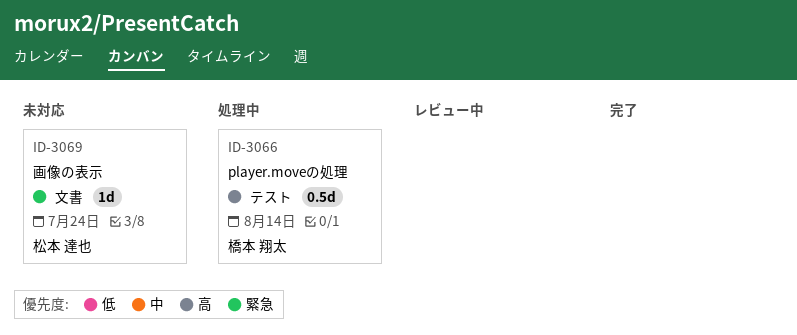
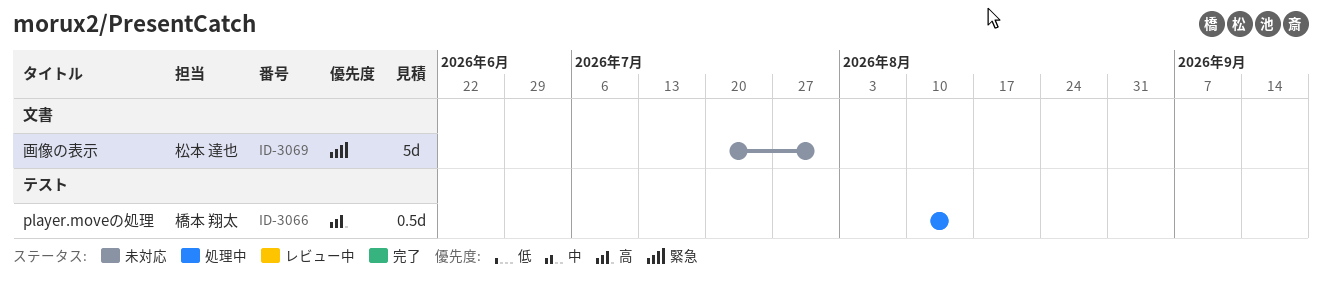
ID-3069, estimate: 1d -> 5d
ID-3069, due: Jul 24 -> Jul 31

